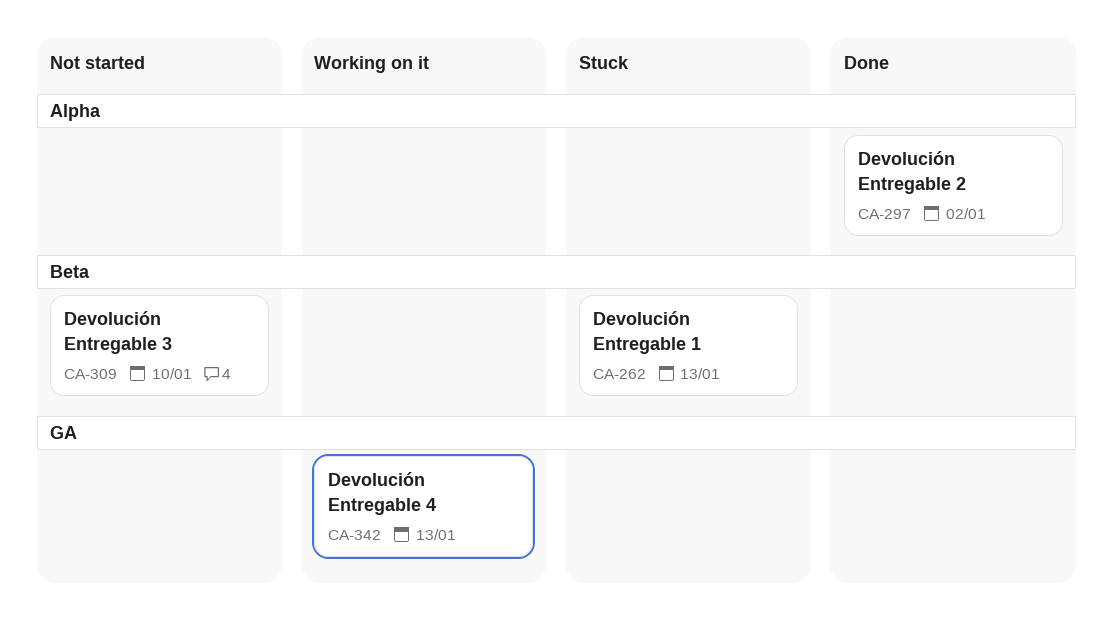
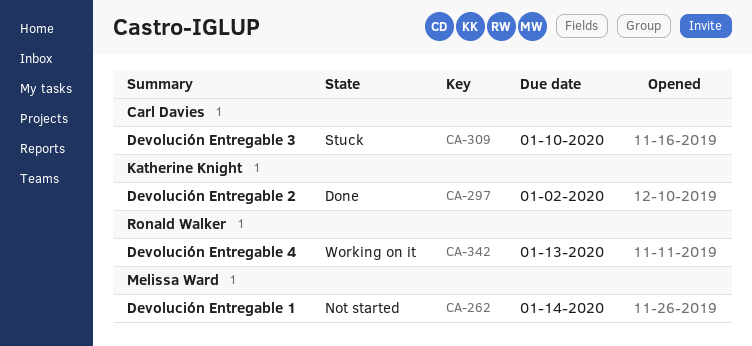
CA-262, status: Stuck -> Not started
CA-262, due: Jan 13 -> Jan 14
CA-309, status: Not started -> Stuck

